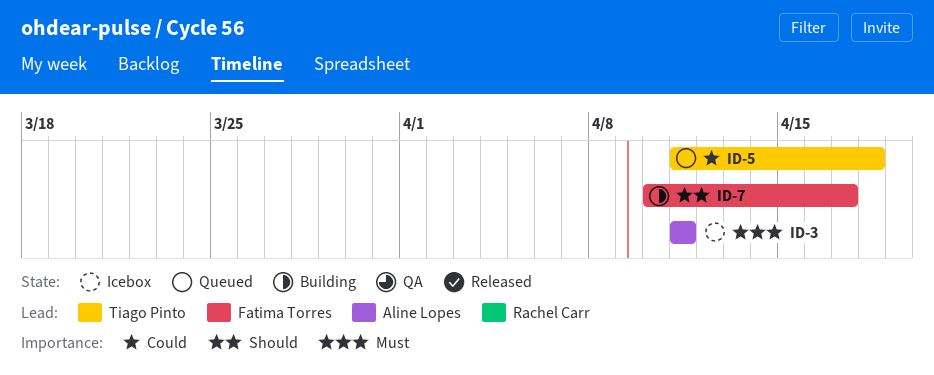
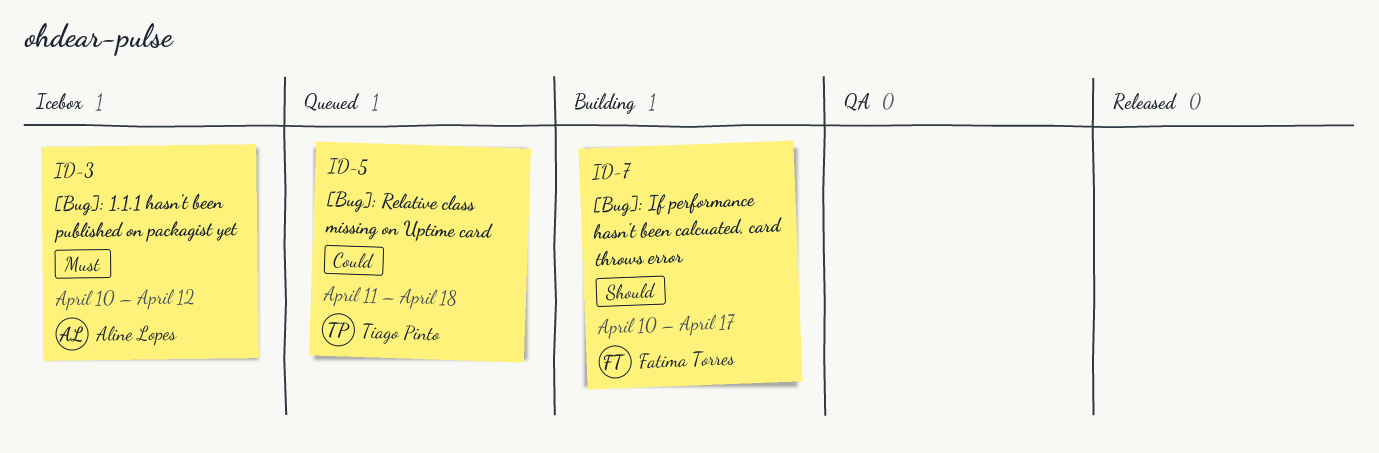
ID-3, start: Apr 11 -> Apr 10
ID-3, due: Apr 11 -> Apr 12

